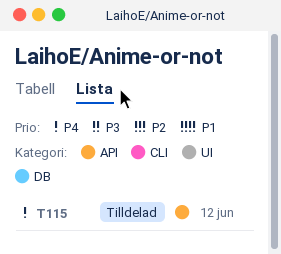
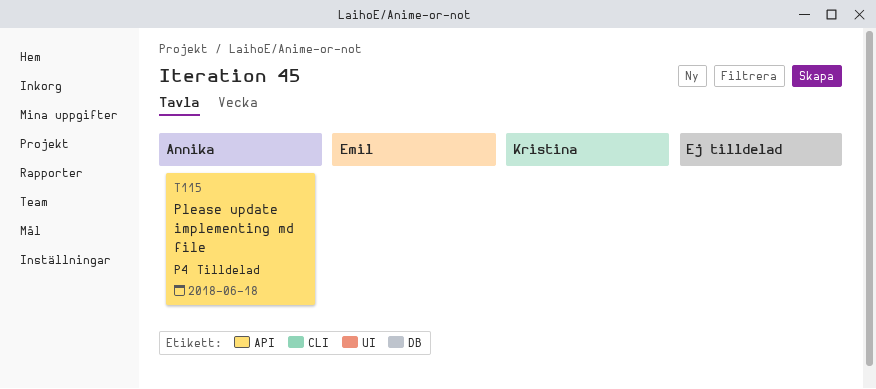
T115, due: Jun 12 -> Jun 18

